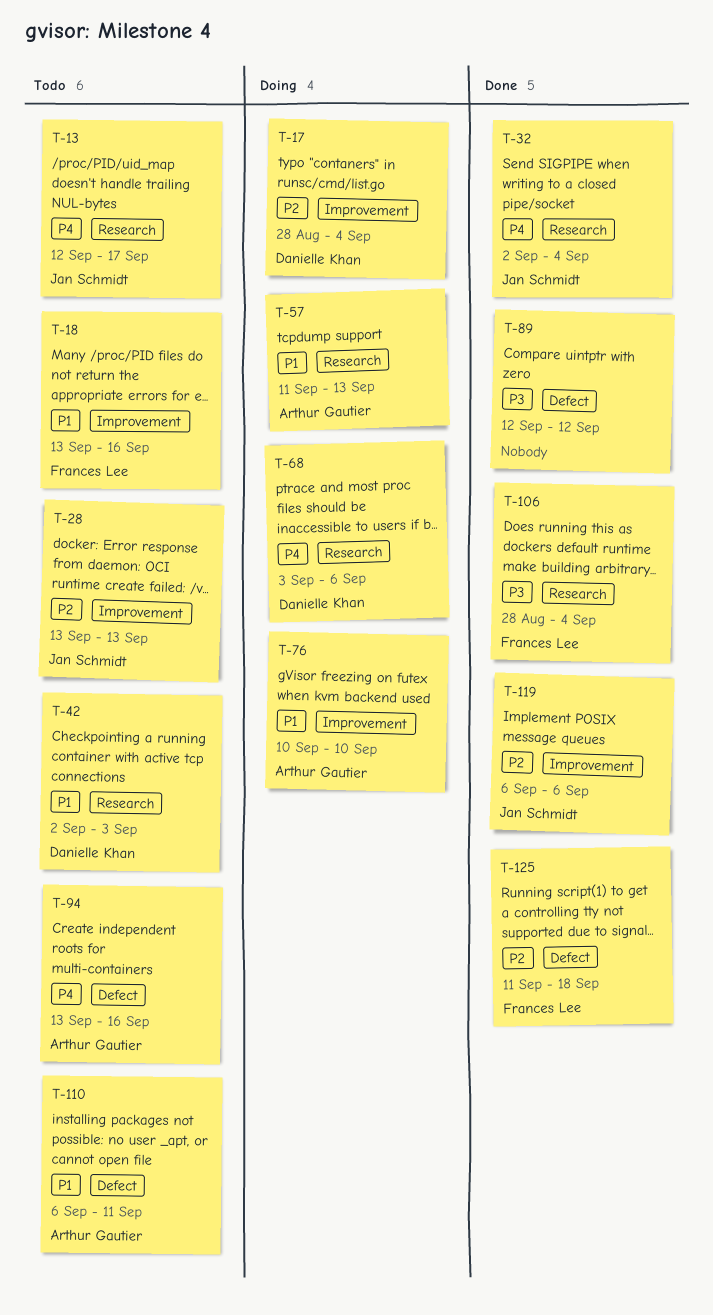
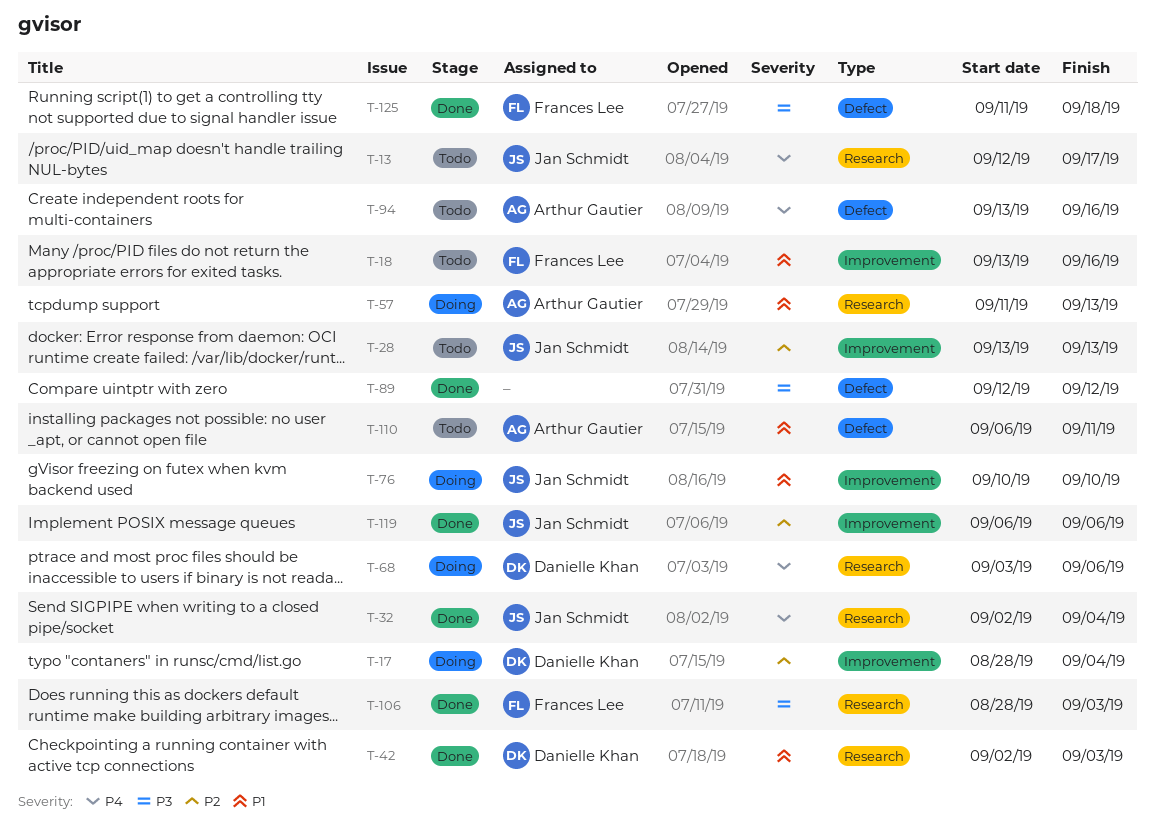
T-42, status: Todo -> Done
T-76, owner: Arthur Gautier -> Jan Schmidt
T-106, due: Sep 4 -> Sep 3
T-125, priority: P2 -> P3

